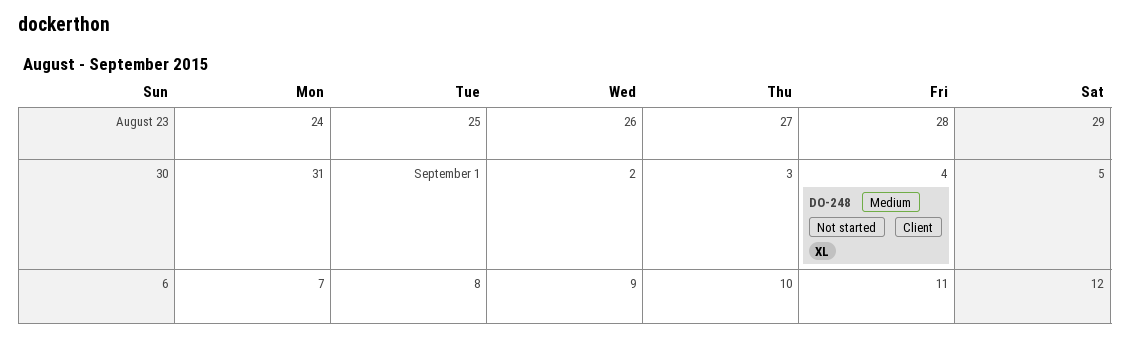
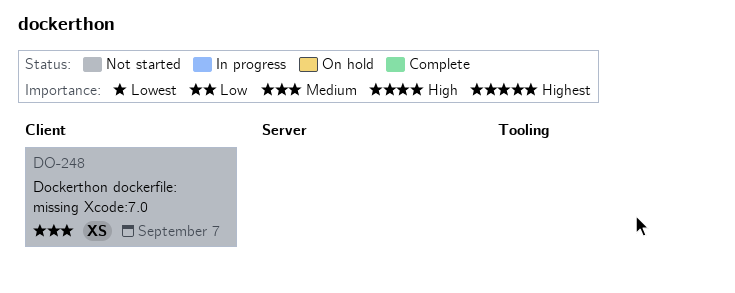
DO-248, estimate: XL -> XS
DO-248, due: Sep 4 -> Sep 7

